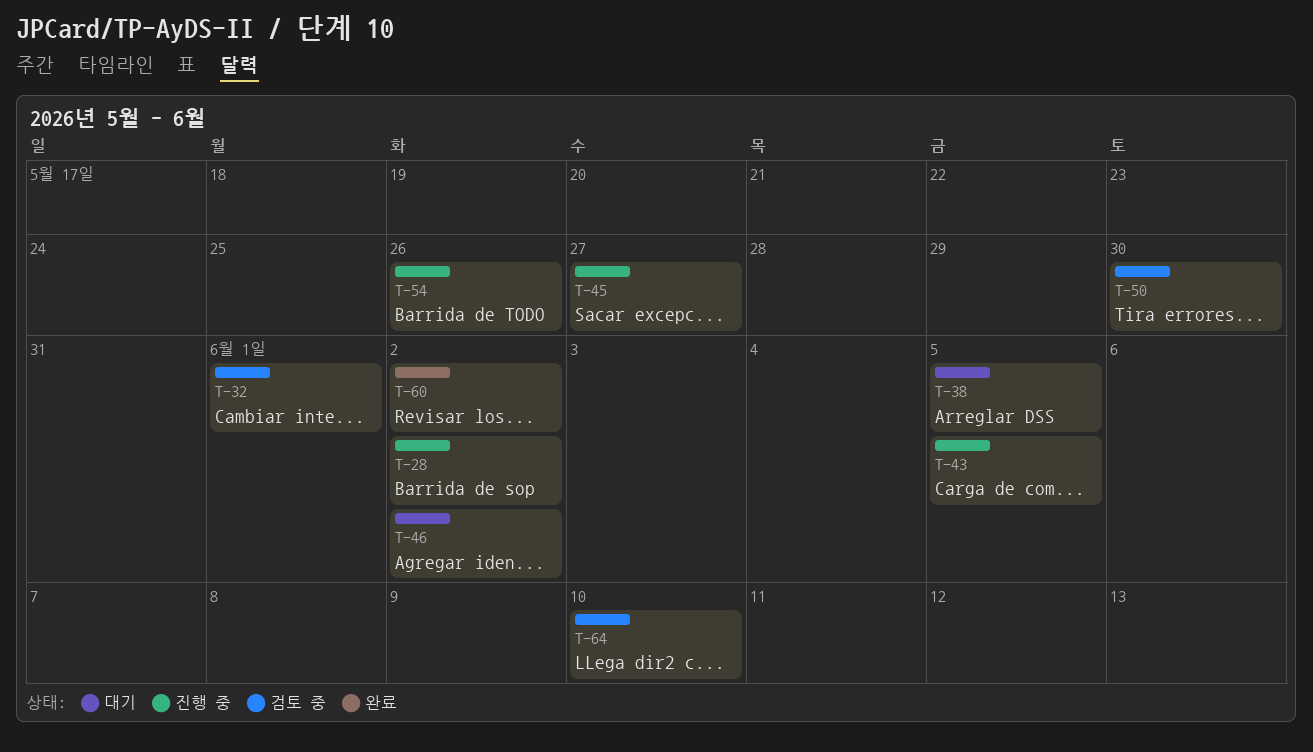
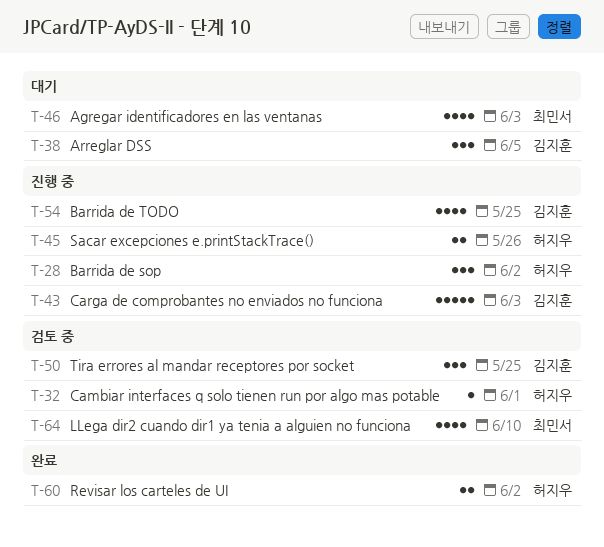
T-43, due: Jun 5 -> Jun 3
T-45, due: May 27 -> May 26
T-46, due: Jun 2 -> Jun 3
T-50, due: May 30 -> May 25
T-54, due: May 26 -> May 25

